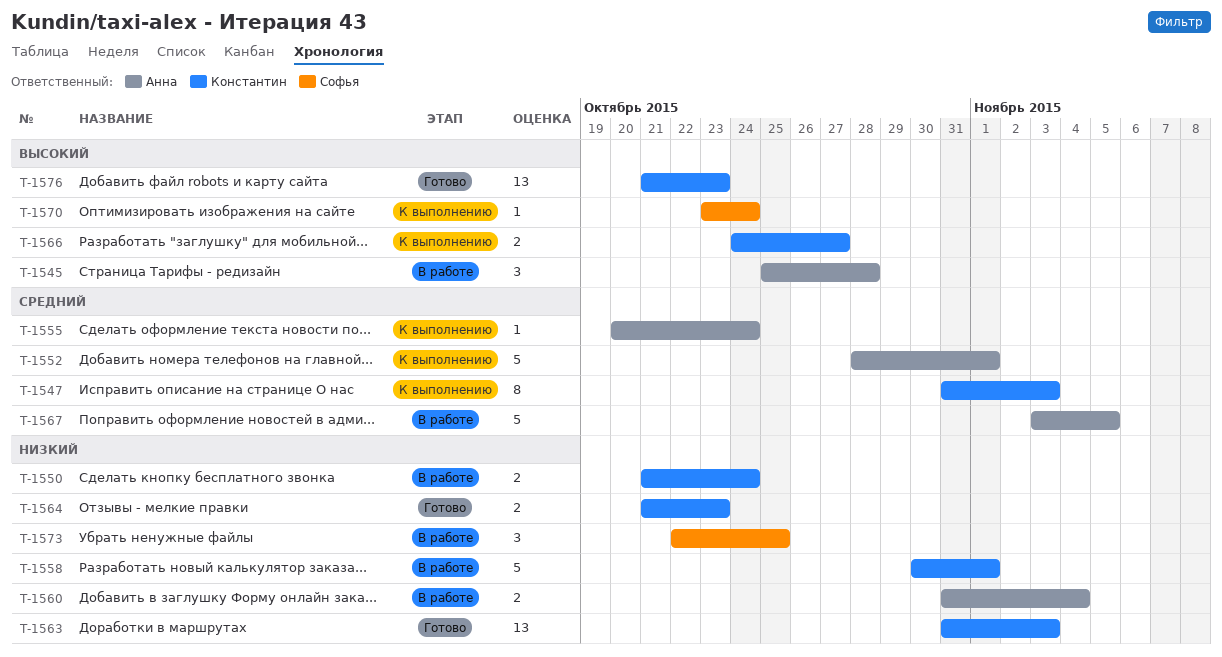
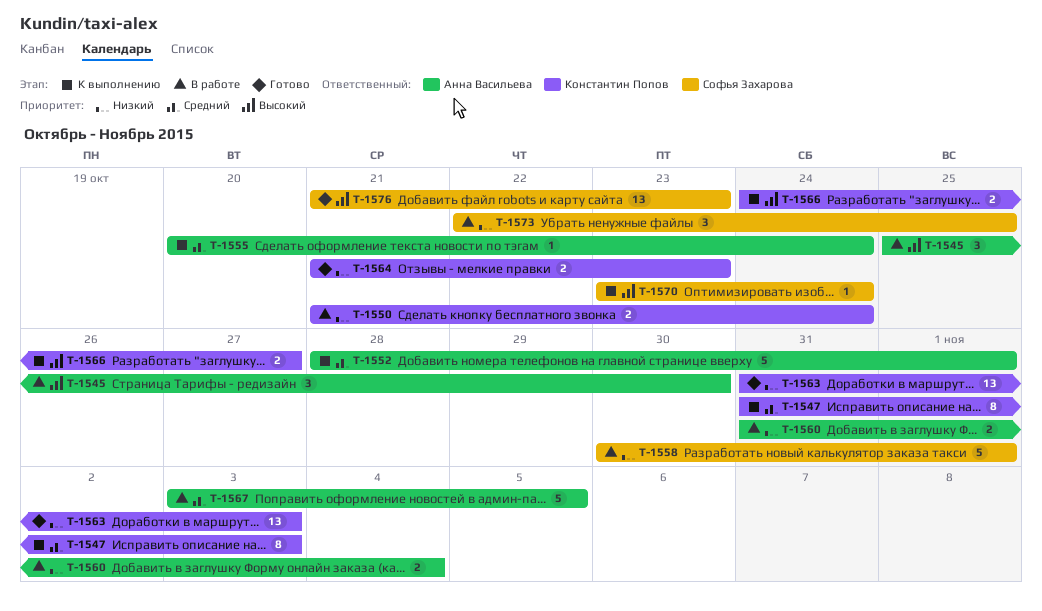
T-1545, due: Oct 28 -> Oct 30
T-1558, owner: Константин Попов -> Софья Захарова
T-1576, owner: Константин Попов -> Софья Захарова

